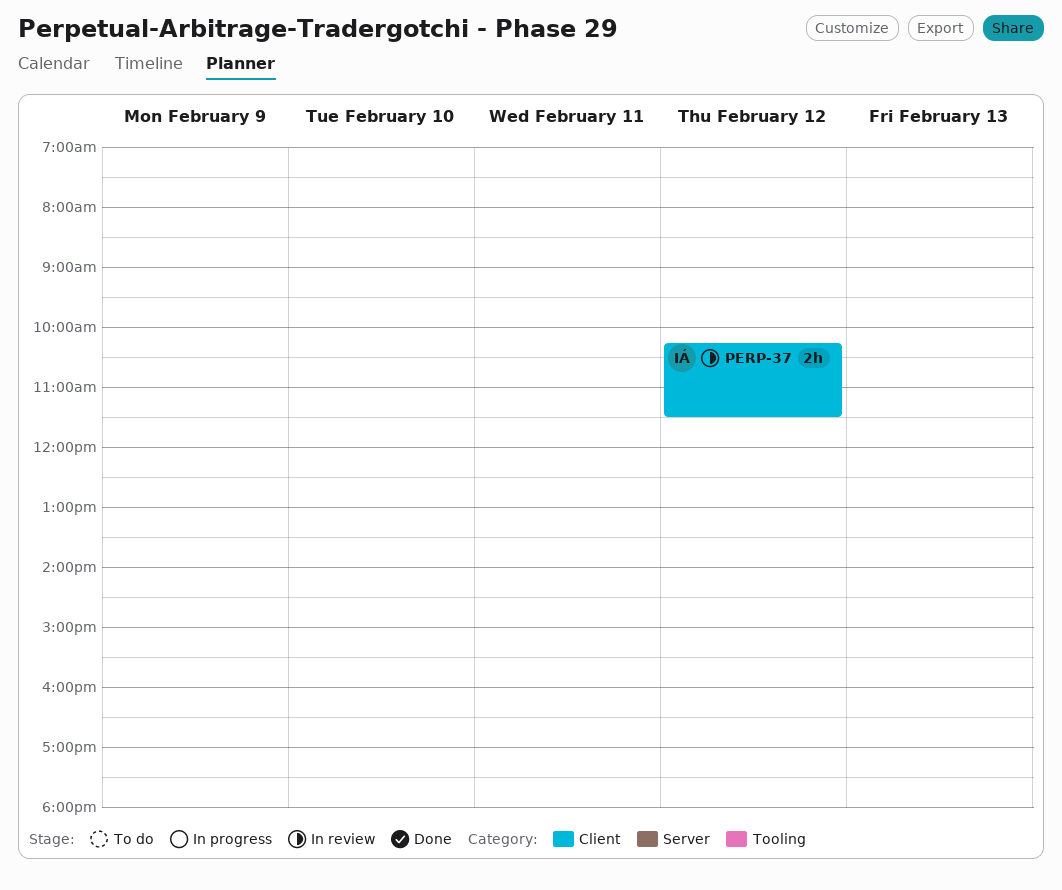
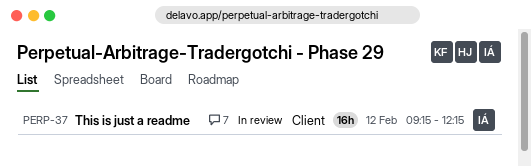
PERP-37, estimate: 2h -> 16h
PERP-37, begins: 10:15 -> 09:15
PERP-37, ends: 11:30 -> 12:15

